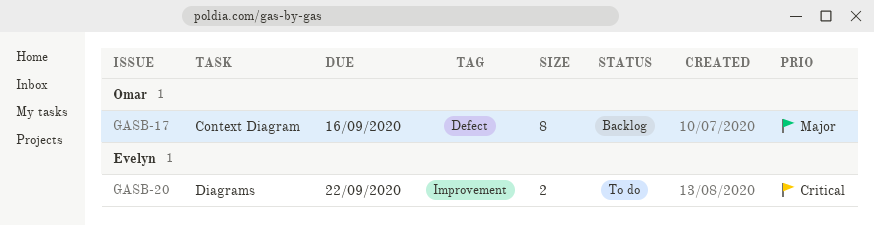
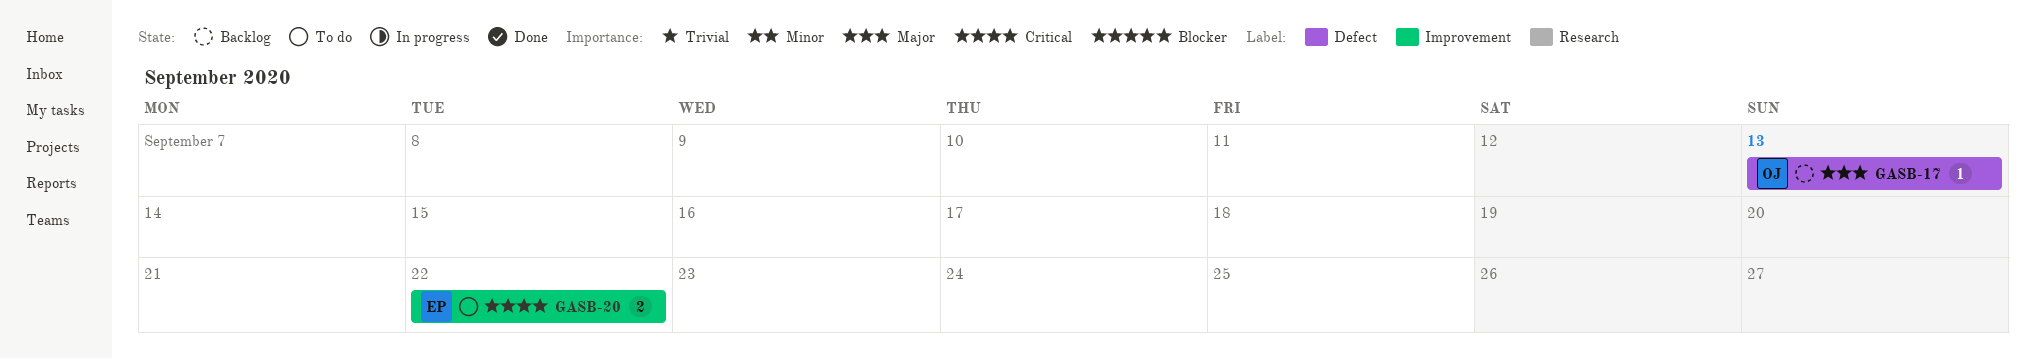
GASB-17, estimate: 8 -> 1
GASB-17, due: Sep 16 -> Sep 13

